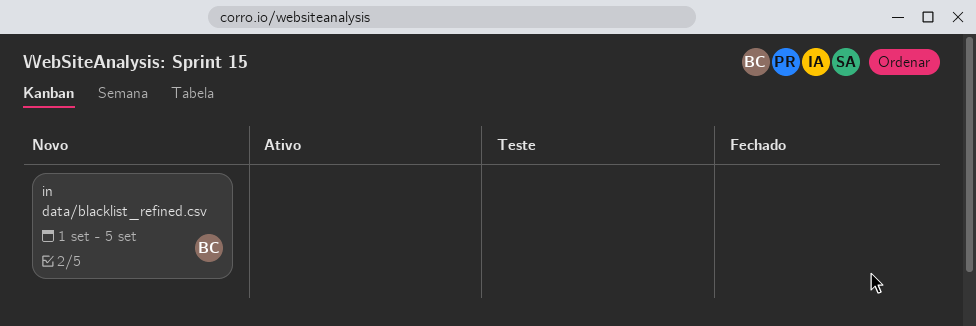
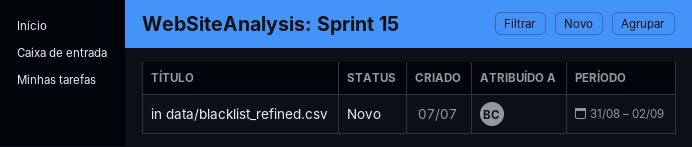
in data/blacklist_refined.csv, start: Sep 1 -> Aug 31
in data/blacklist_refined.csv, due: Sep 5 -> Sep 2

